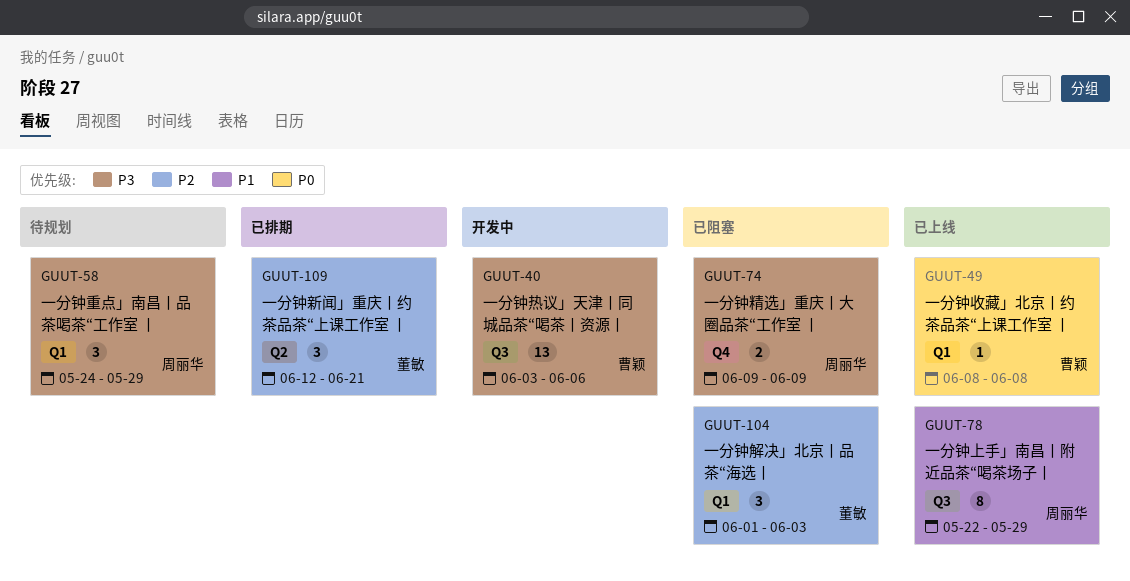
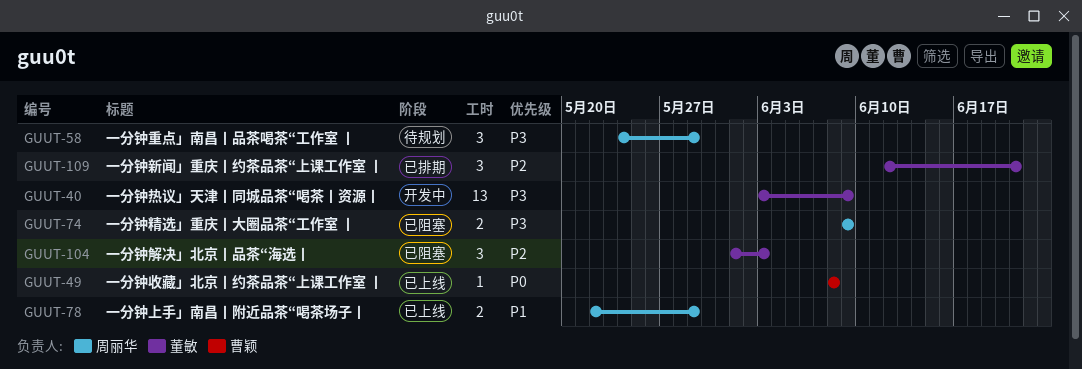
GUUT-40, owner: 曹颖 -> 董敏
GUUT-40, due: Jun 6 -> Jun 9
GUUT-78, estimate: 8 -> 2

